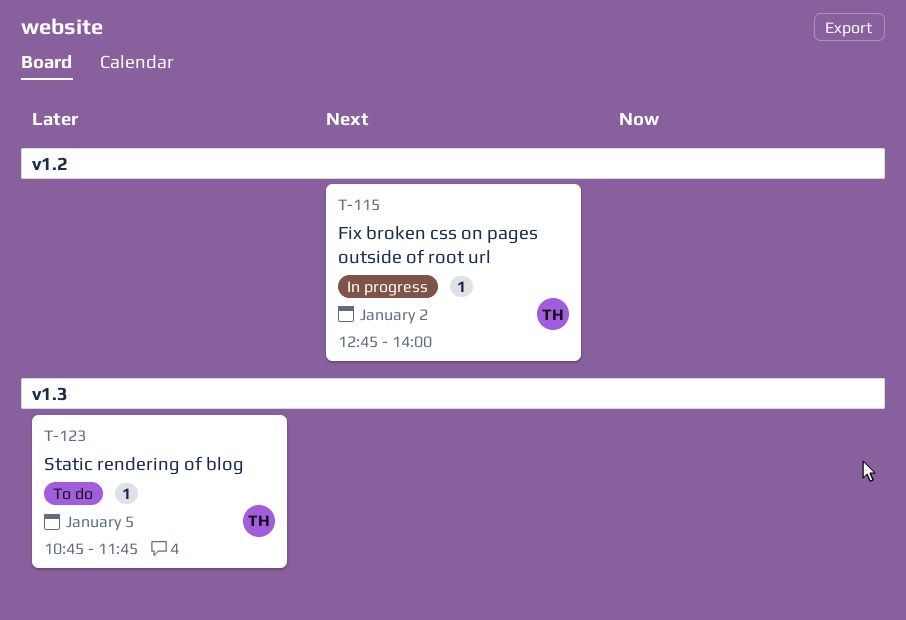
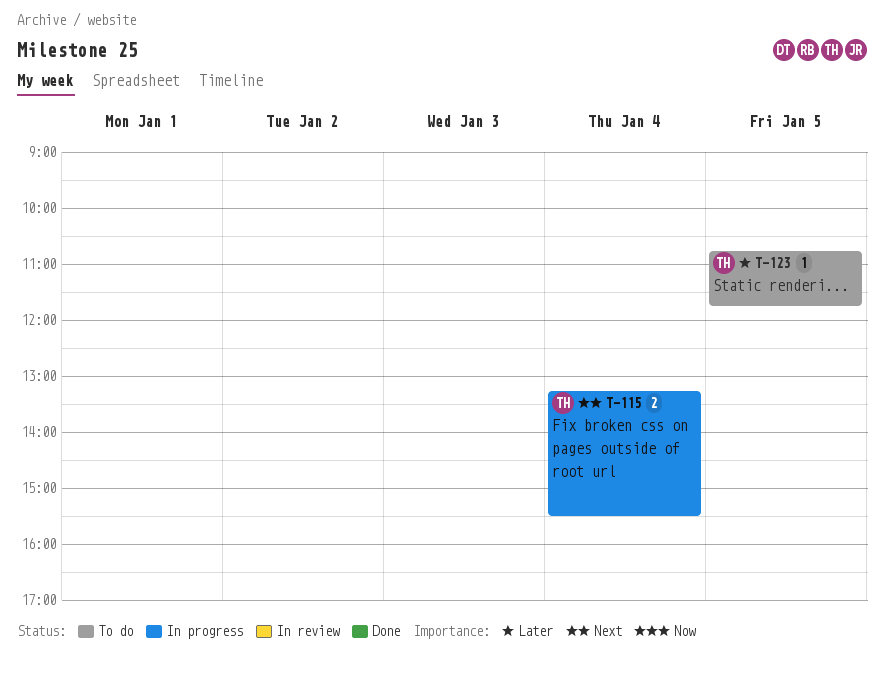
T-115, estimate: 1 -> 2
T-115, day: Jan 2 -> Jan 4
T-115, begins: 12:45 -> 13:15
T-115, ends: 14:00 -> 15:30

